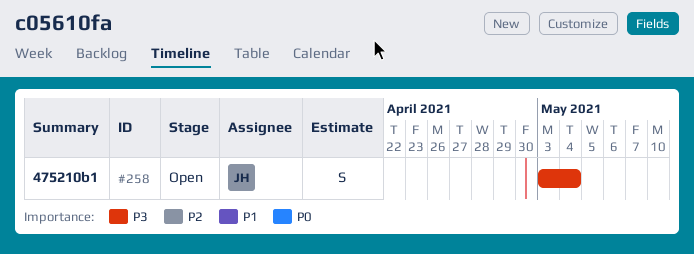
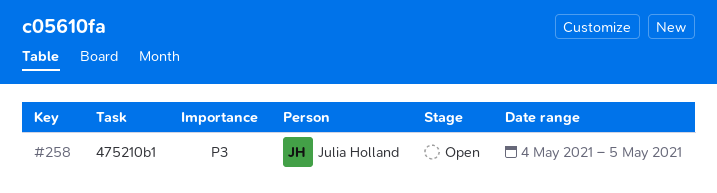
#258, start: May 3 -> May 4
#258, due: May 4 -> May 5

